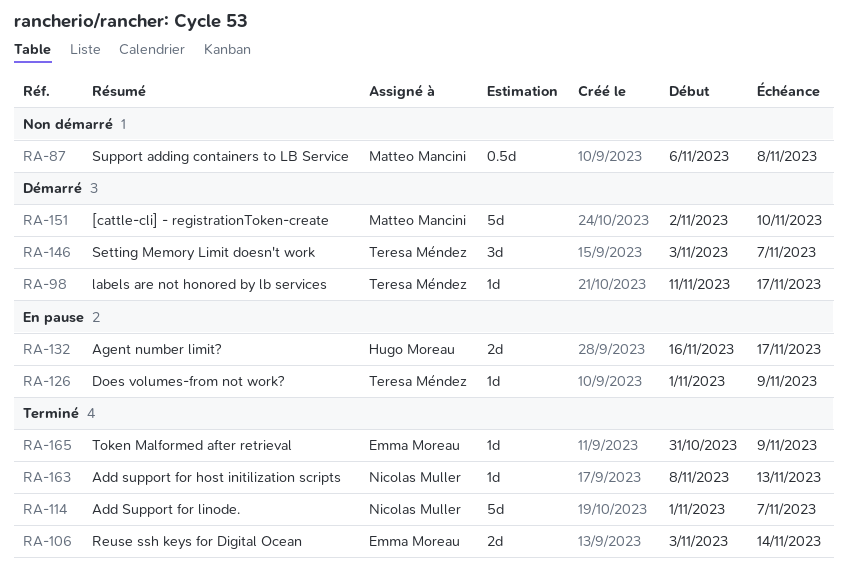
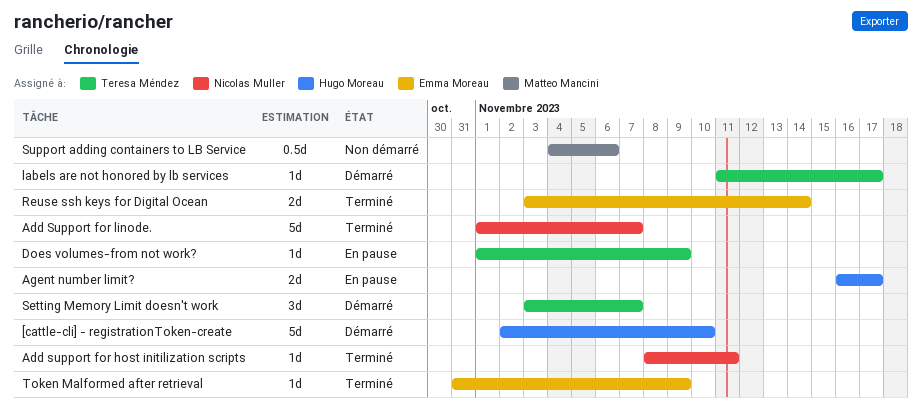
[cattle-cli] - registrationToken-create, owner: Matteo Mancini -> Hugo Moreau
Add support for host initilization scripts, due: Nov 13 -> Nov 11
Support adding containers to LB Service, start: Nov 6 -> Nov 4
Support adding containers to LB Service, due: Nov 8 -> Nov 6

